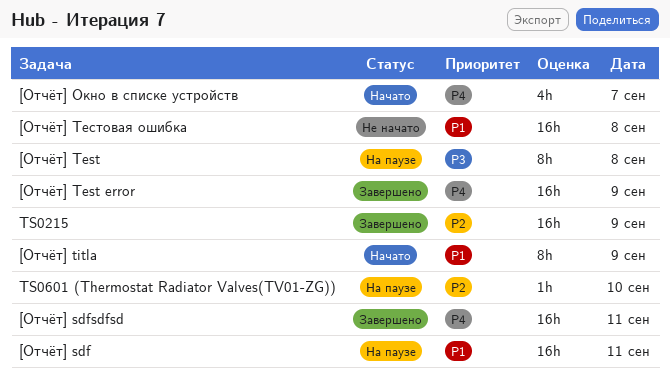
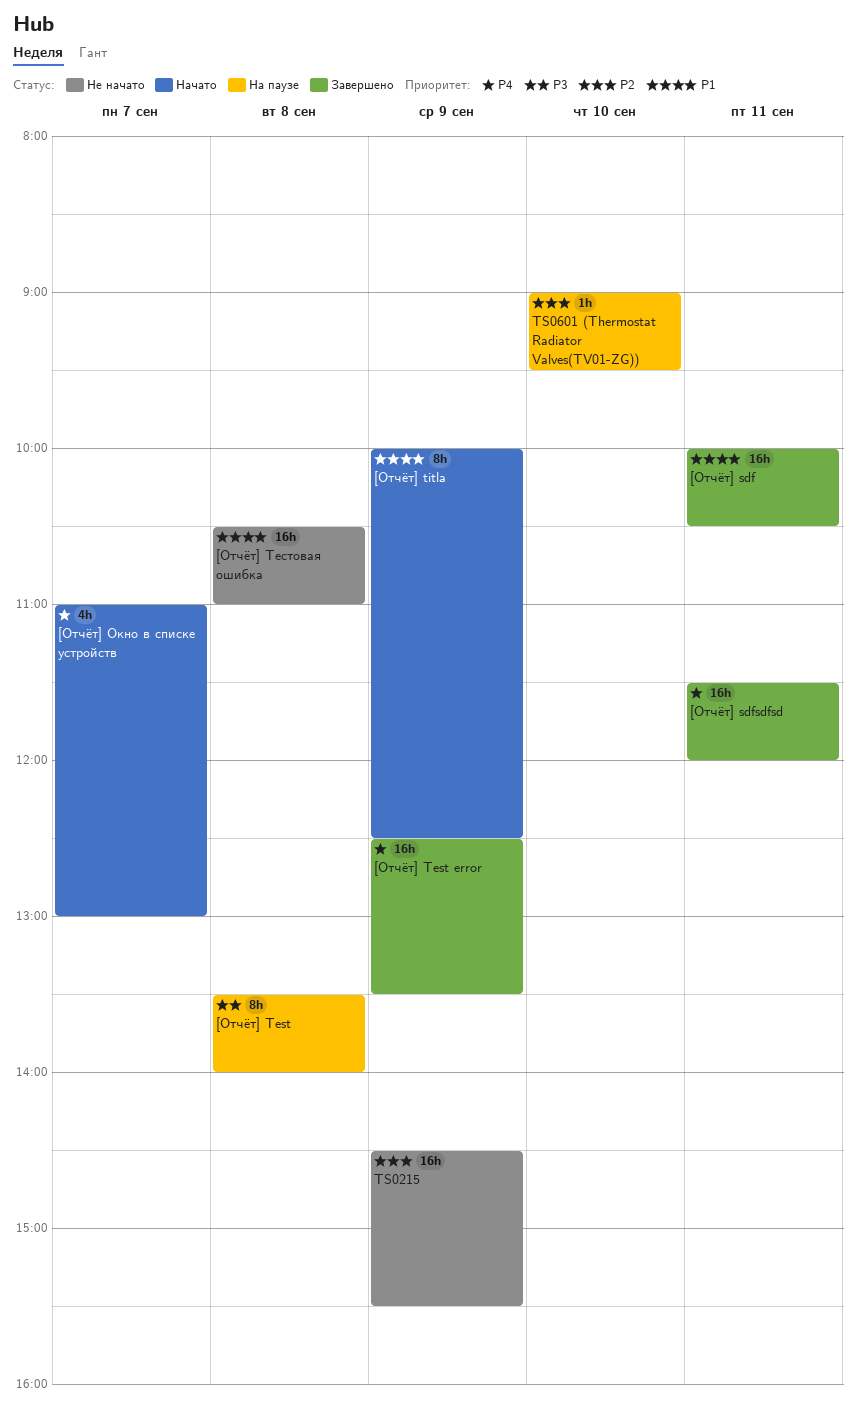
[Отчёт] sdf, status: На паузе -> Завершено
TS0215, status: Завершено -> Не начато

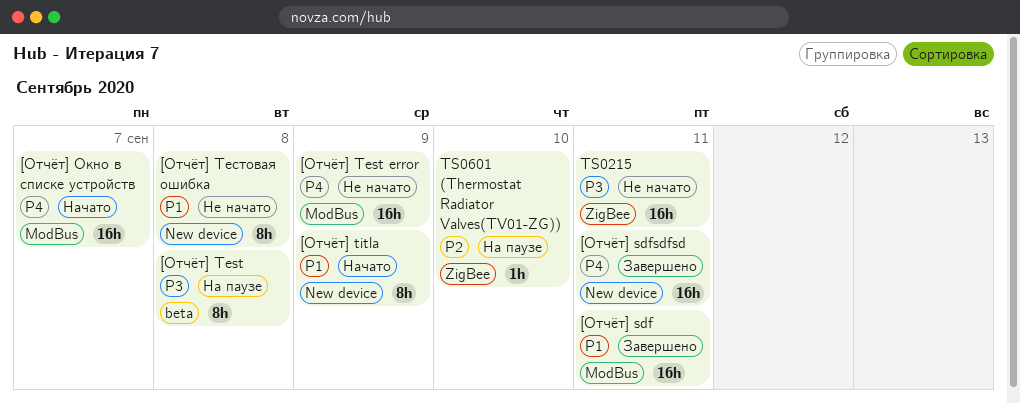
[Отчёт] Test error, status: Завершено -> Не начато
[Отчёт] Окно в списке устройств, estimate: 4h -> 16h
[Отчёт] Тестовая ошибка, estimate: 16h -> 8h
TS0215, priority: P2 -> P3
TS0215, day: Sep 9 -> Sep 11

